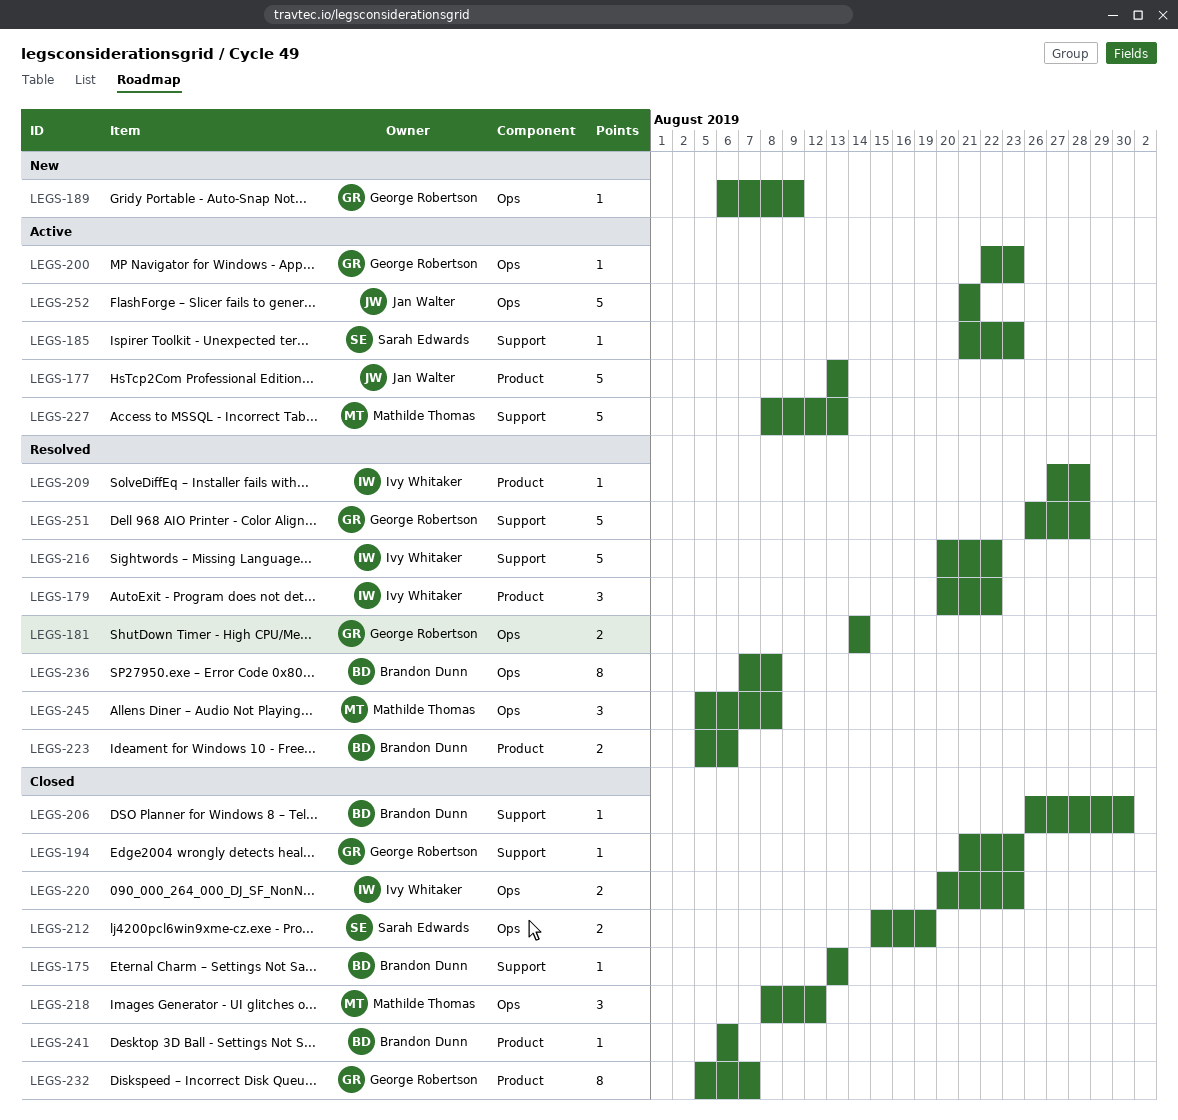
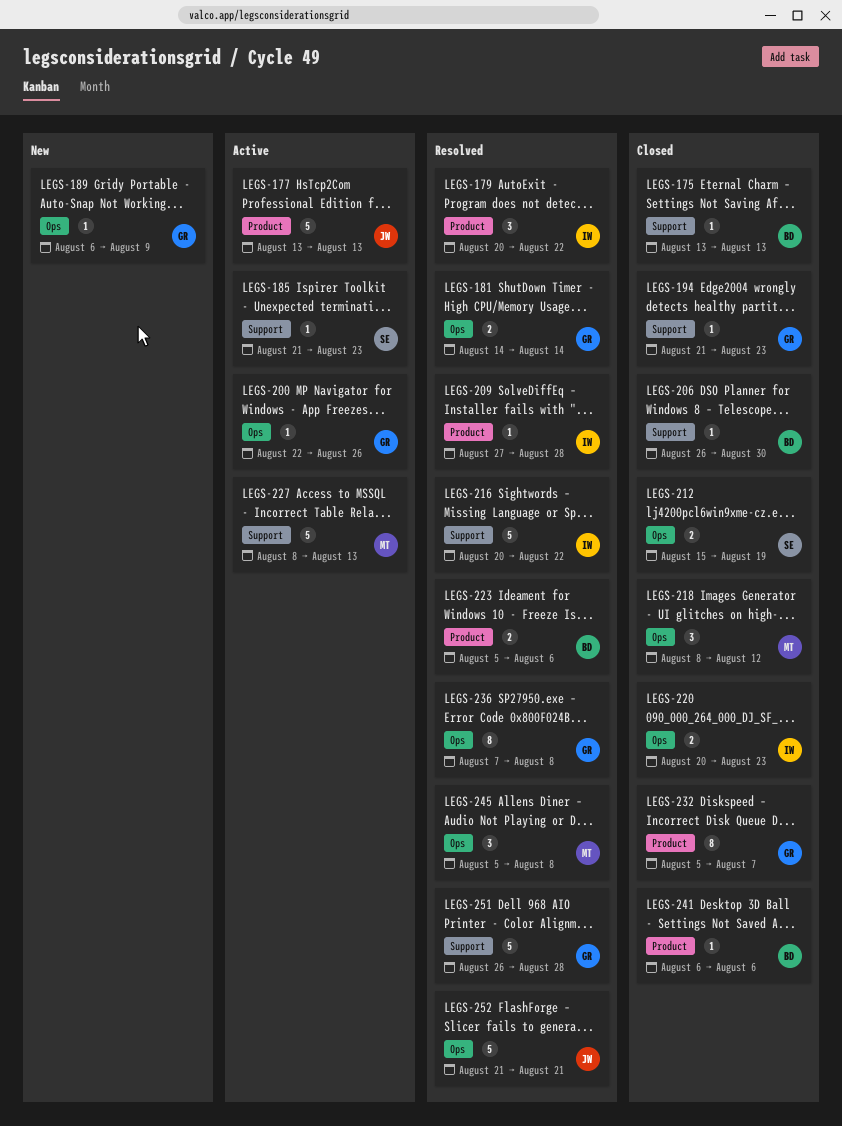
LEGS-200, due: Aug 23 -> Aug 26
LEGS-236, owner: Brandon Dunn -> George Robertson
LEGS-252, status: Active -> Resolved

